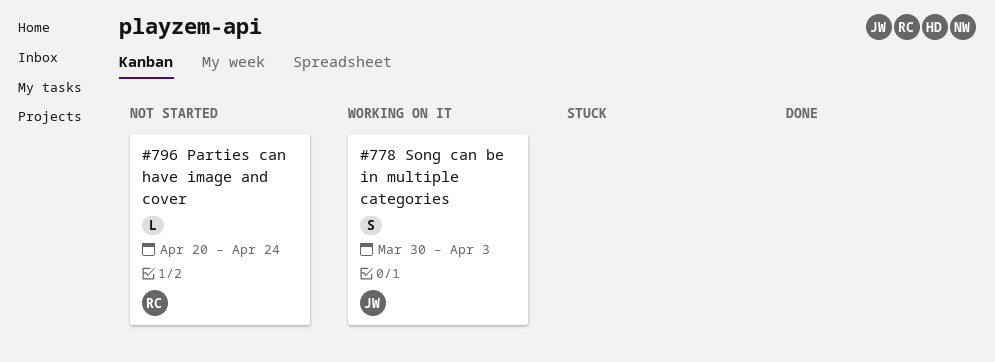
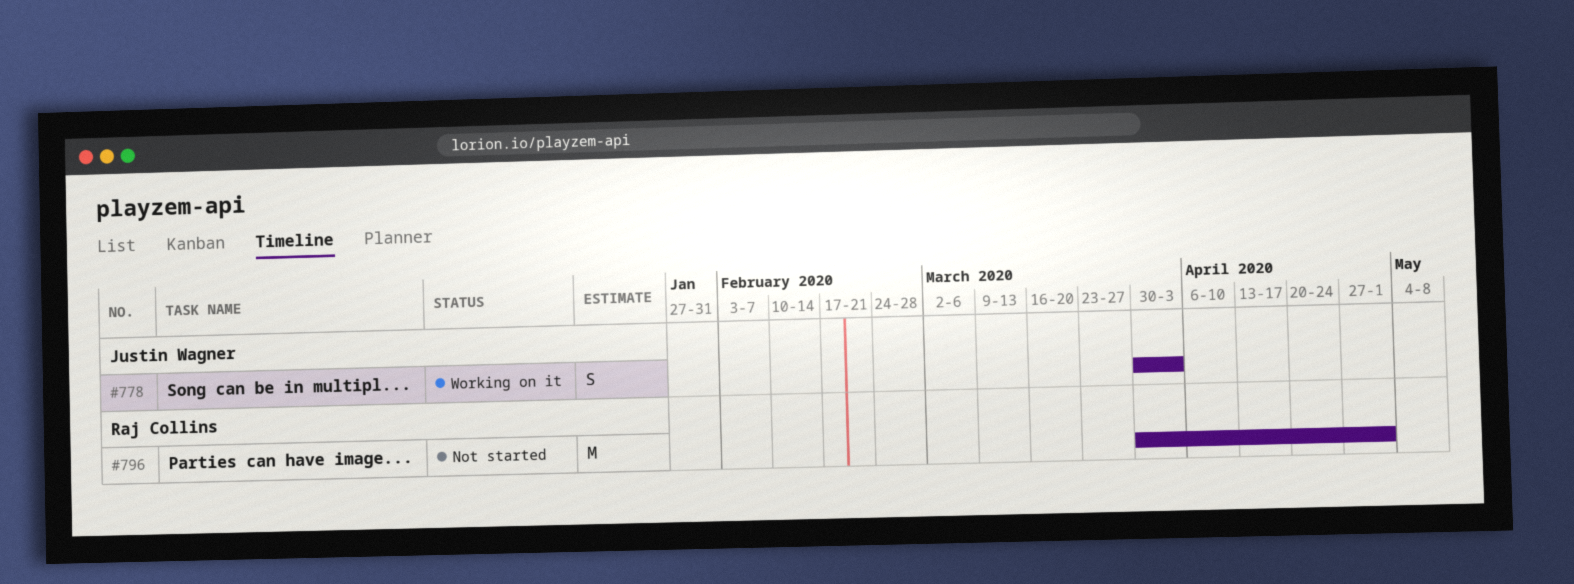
#796, estimate: L -> M
#796, start: Apr 20 -> Mar 30
#796, due: Apr 24 -> May 1

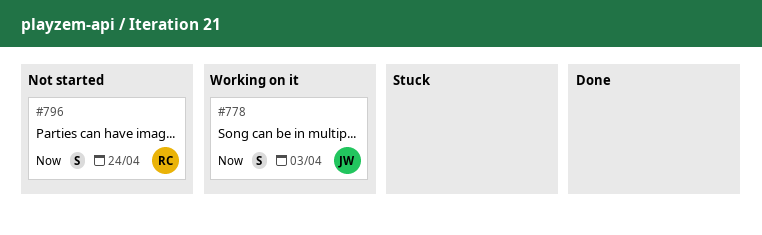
#796, estimate: M -> S
#796, due: May 1 -> Apr 24

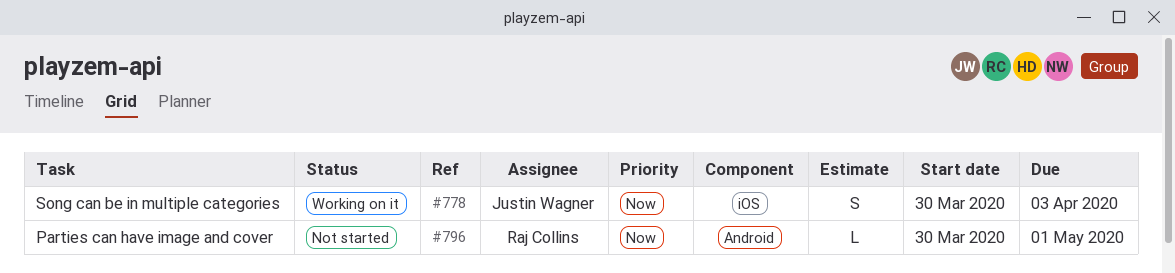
#796, estimate: S -> L
#796, due: Apr 24 -> May 1

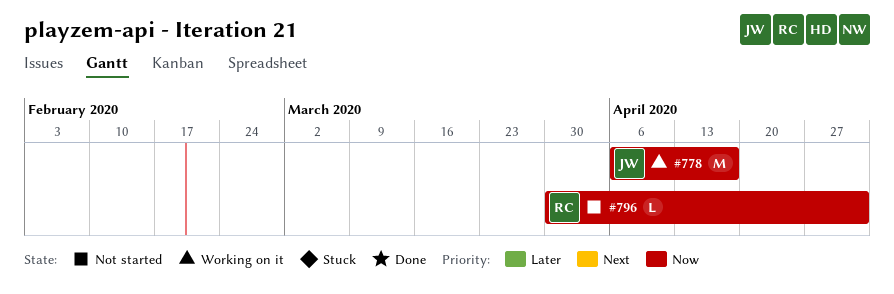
#778, estimate: S -> M
#778, start: Mar 30 -> Apr 6
#778, due: Apr 3 -> Apr 17

